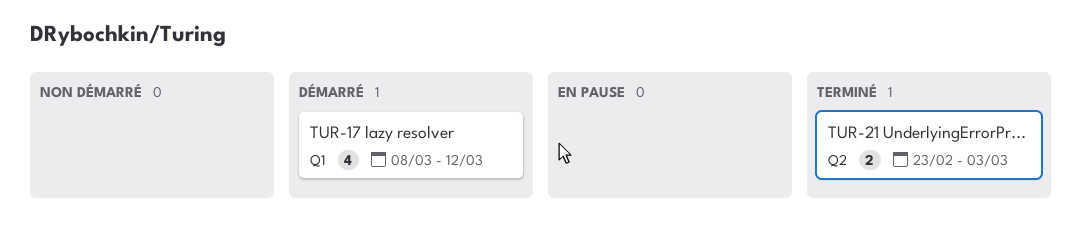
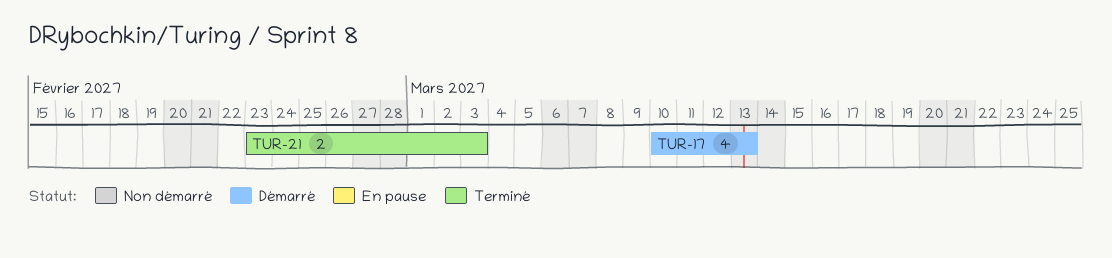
TUR-17, start: Mar 8 -> Mar 10
TUR-17, due: Mar 12 -> Mar 13

